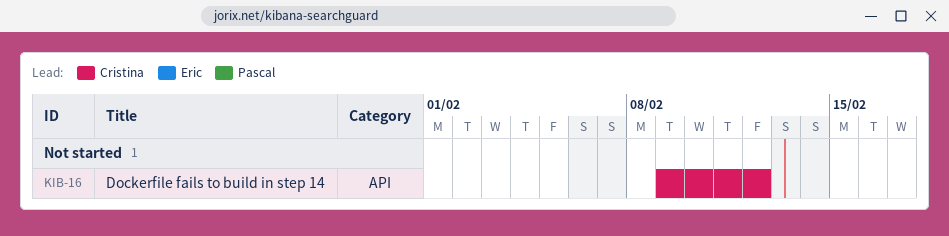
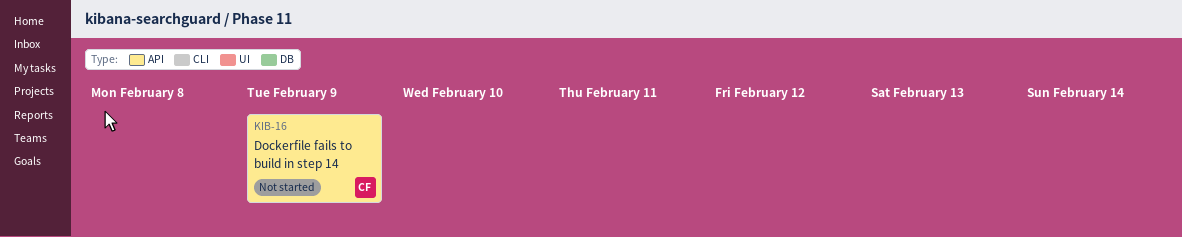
KIB-16, due: Feb 12 -> Feb 9

